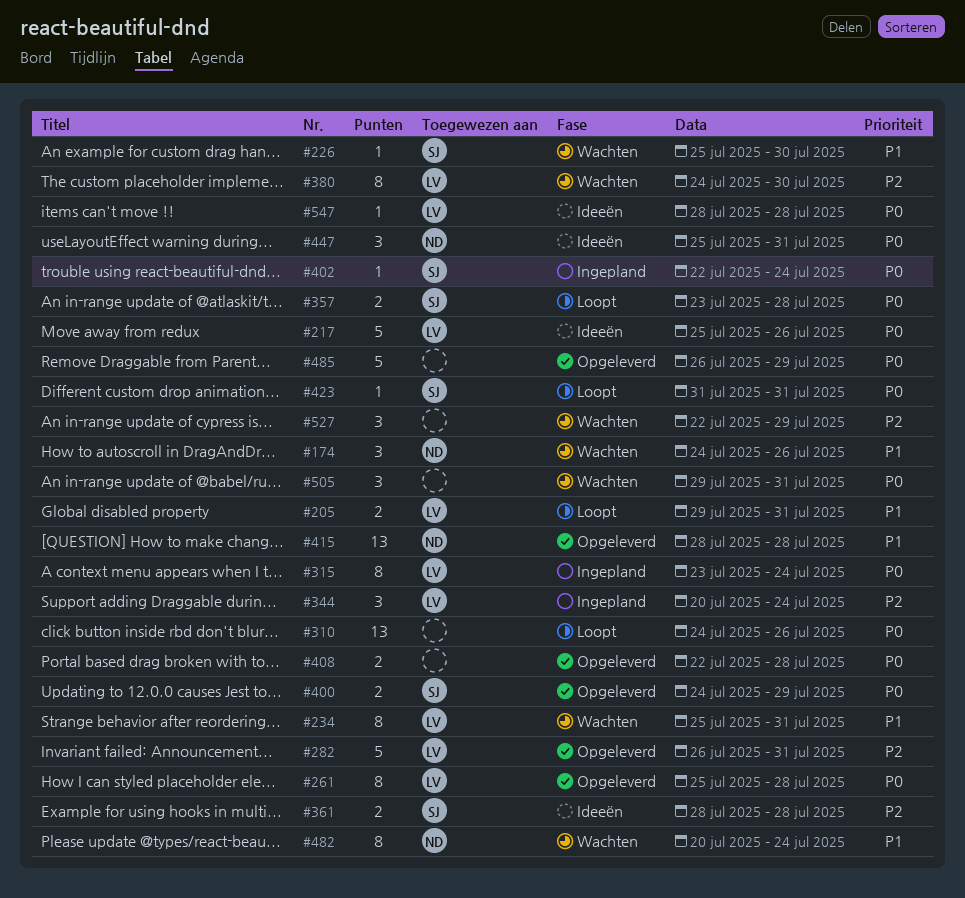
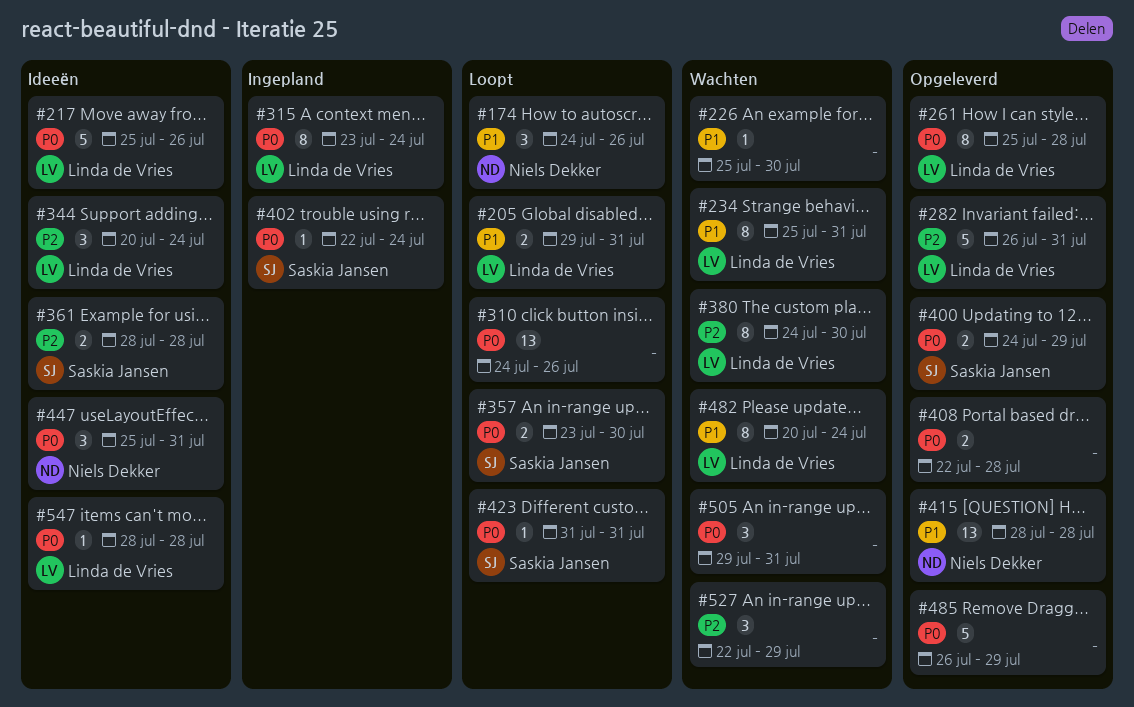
#174, status: Wachten -> Loopt
#226, owner: Saskia Jansen -> none
#344, status: Ingepland -> Ideeën
#357, due: Jul 28 -> Jul 30
#482, owner: Niels Dekker -> Linda de Vries

